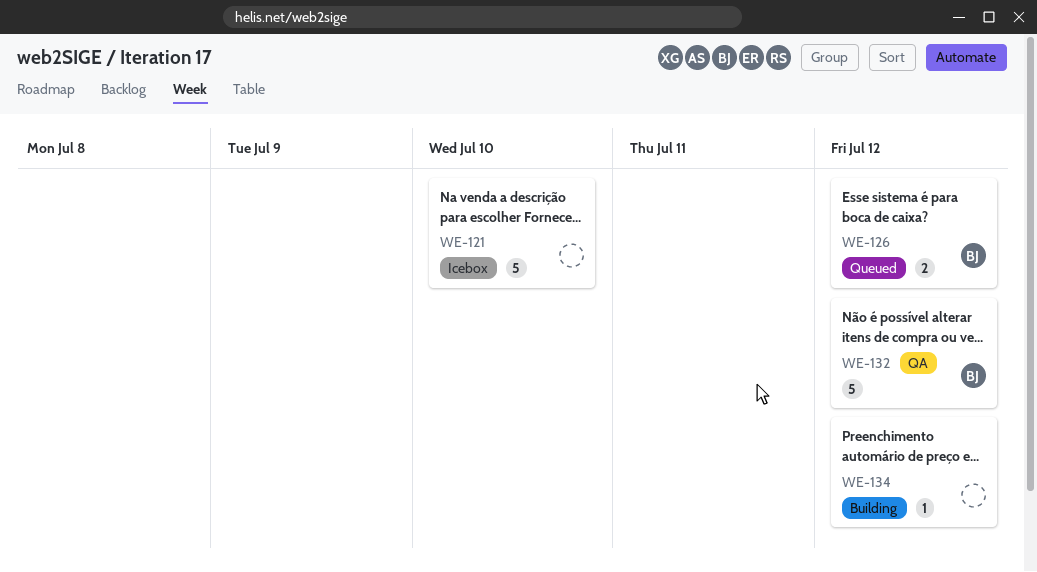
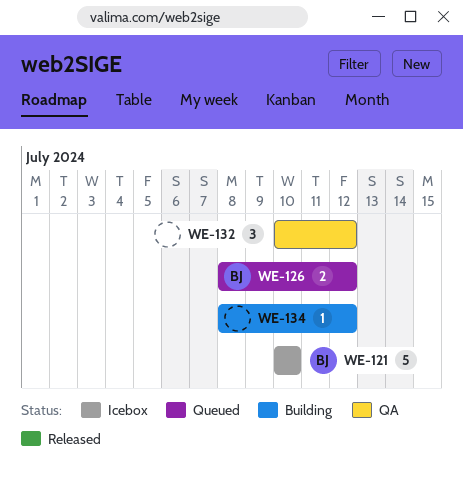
WE-121, owner: none -> BJ
WE-132, owner: BJ -> none
WE-132, estimate: 5 -> 3

